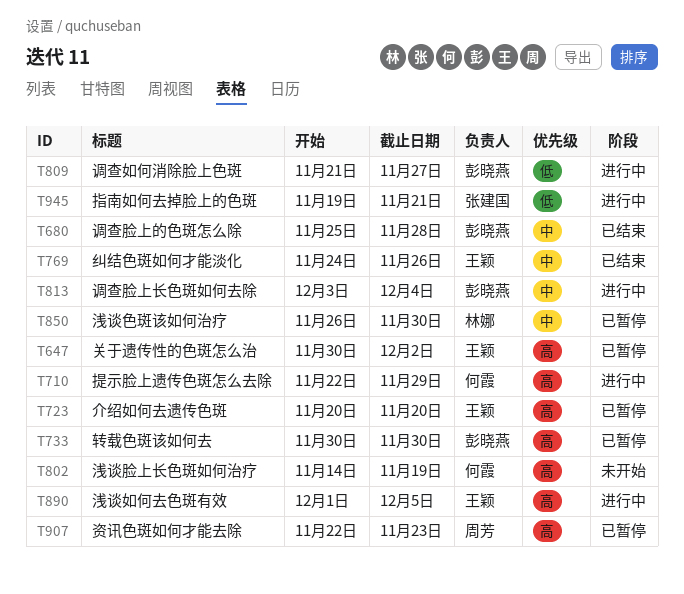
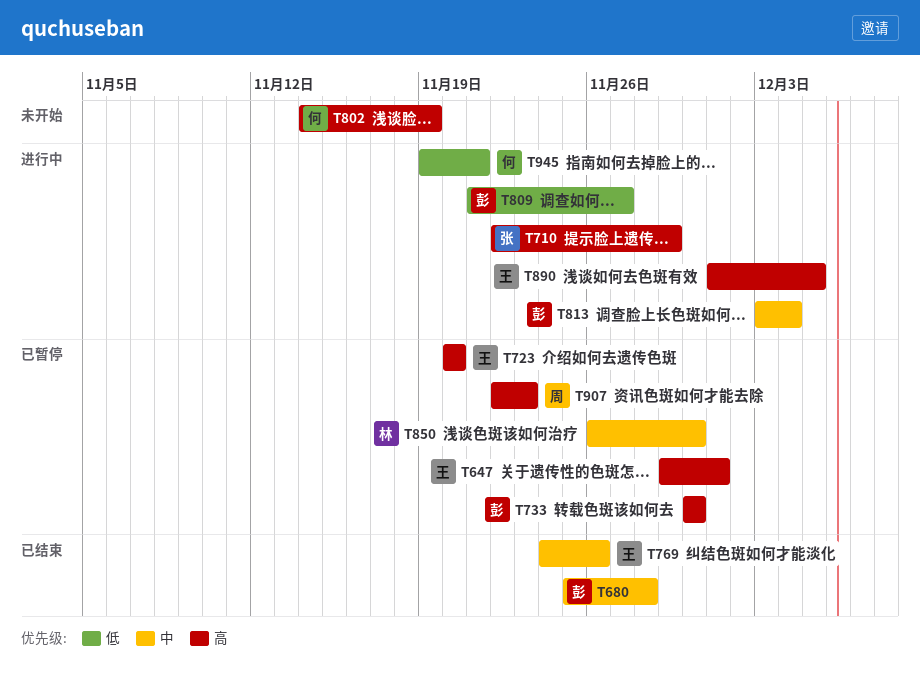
T647, start: Nov 30 -> Nov 29
T647, due: Dec 2 -> Dec 1
T710, owner: 何霞 -> 张建国
T945, owner: 张建国 -> 何霞

